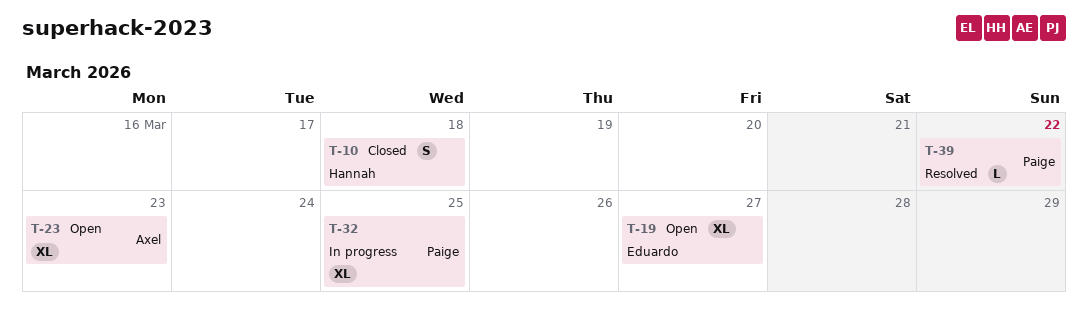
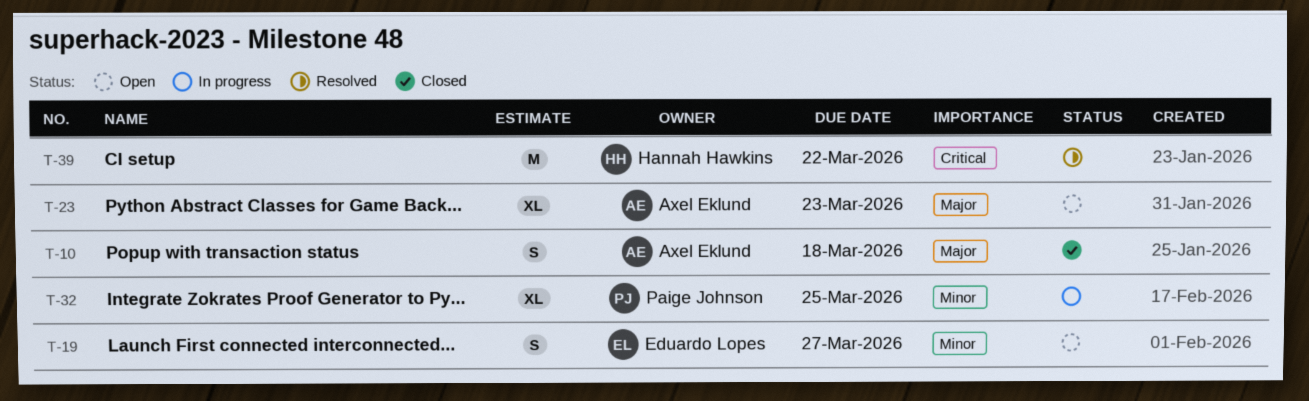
T-10, owner: Hannah Hawkins -> Axel Eklund
T-19, estimate: XL -> S
T-39, owner: Paige Johnson -> Hannah Hawkins
T-39, estimate: L -> M

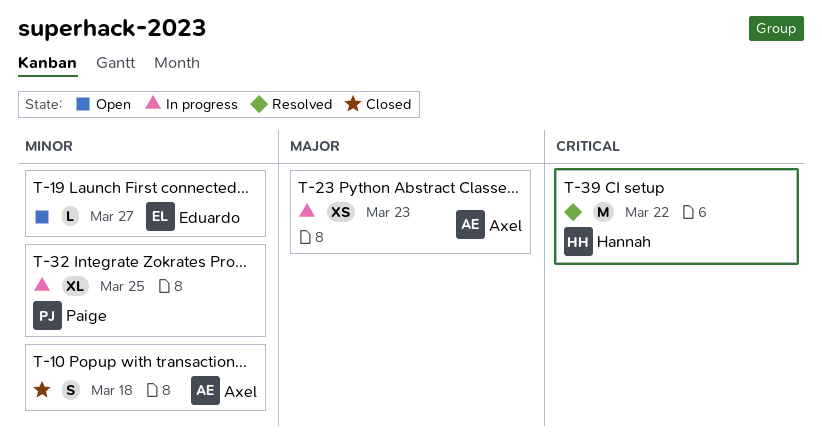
T-10, priority: Major -> Minor
T-19, estimate: S -> L
T-23, status: Open -> In progress
T-23, estimate: XL -> XS

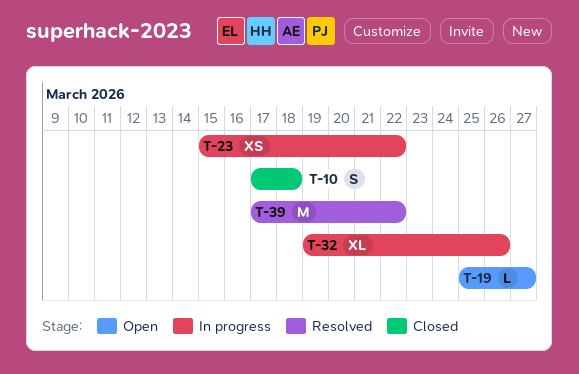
T-23, due: Mar 23 -> Mar 22
T-32, due: Mar 25 -> Mar 26

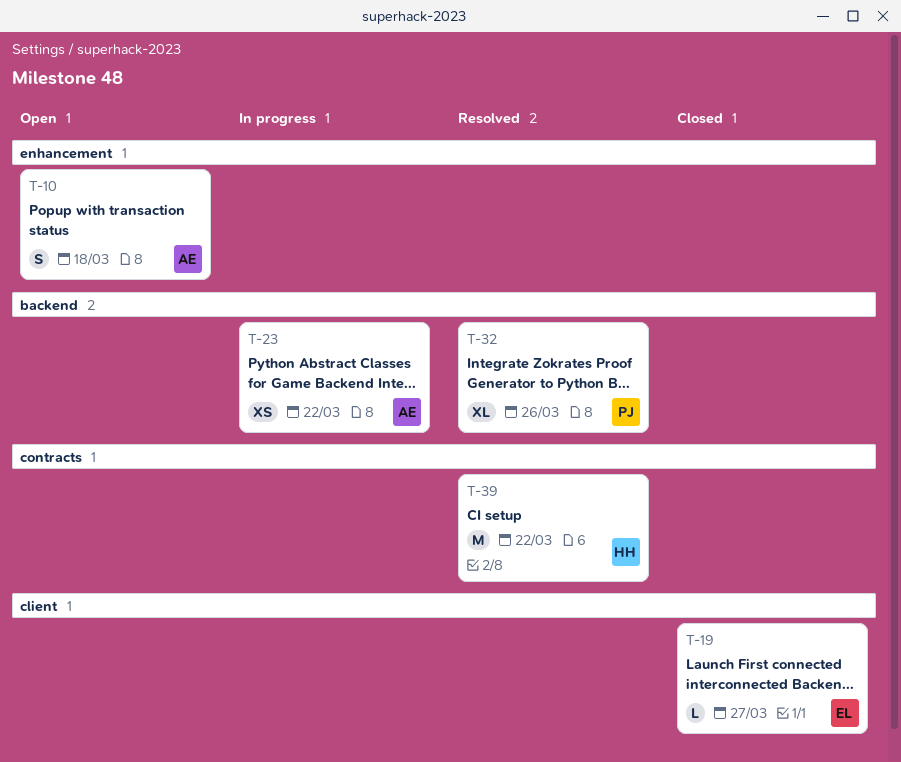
T-10, status: Closed -> Open
T-19, status: Open -> Closed
T-32, status: In progress -> Resolved

